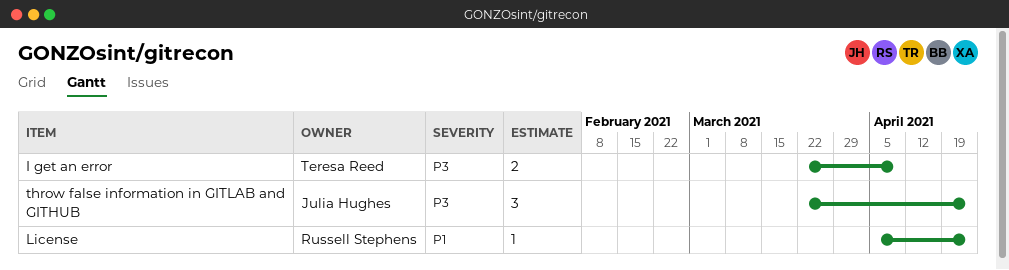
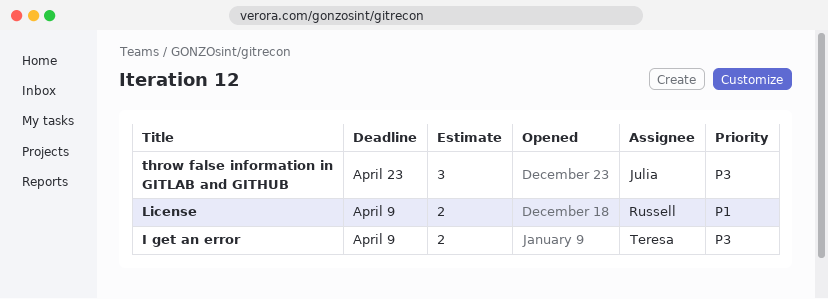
License, estimate: 1 -> 2
License, due: Apr 23 -> Apr 9

